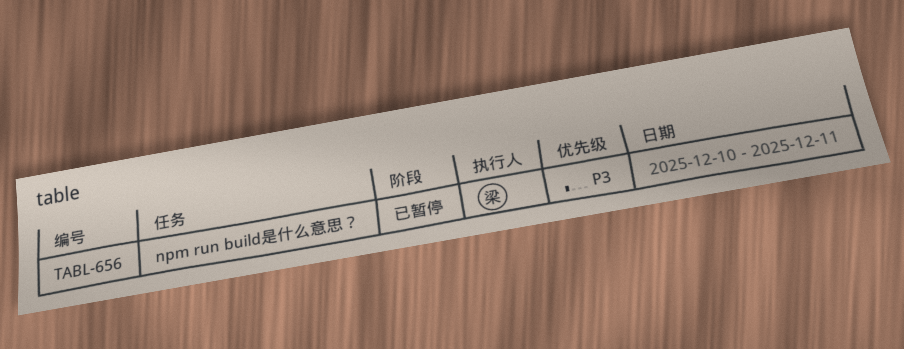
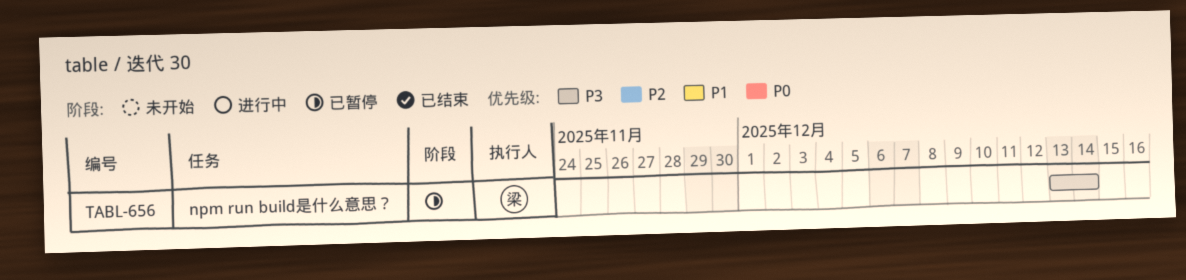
TABL-656, start: Dec 10 -> Dec 13
TABL-656, due: Dec 11 -> Dec 14

